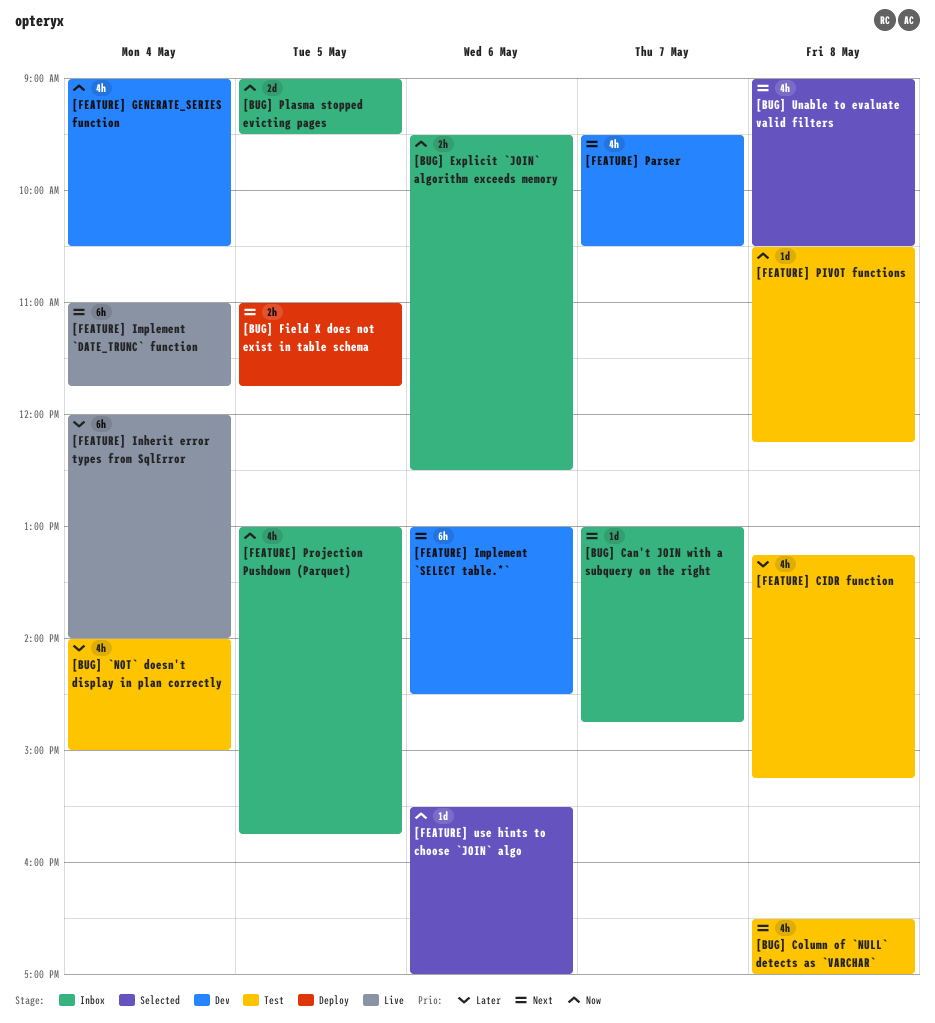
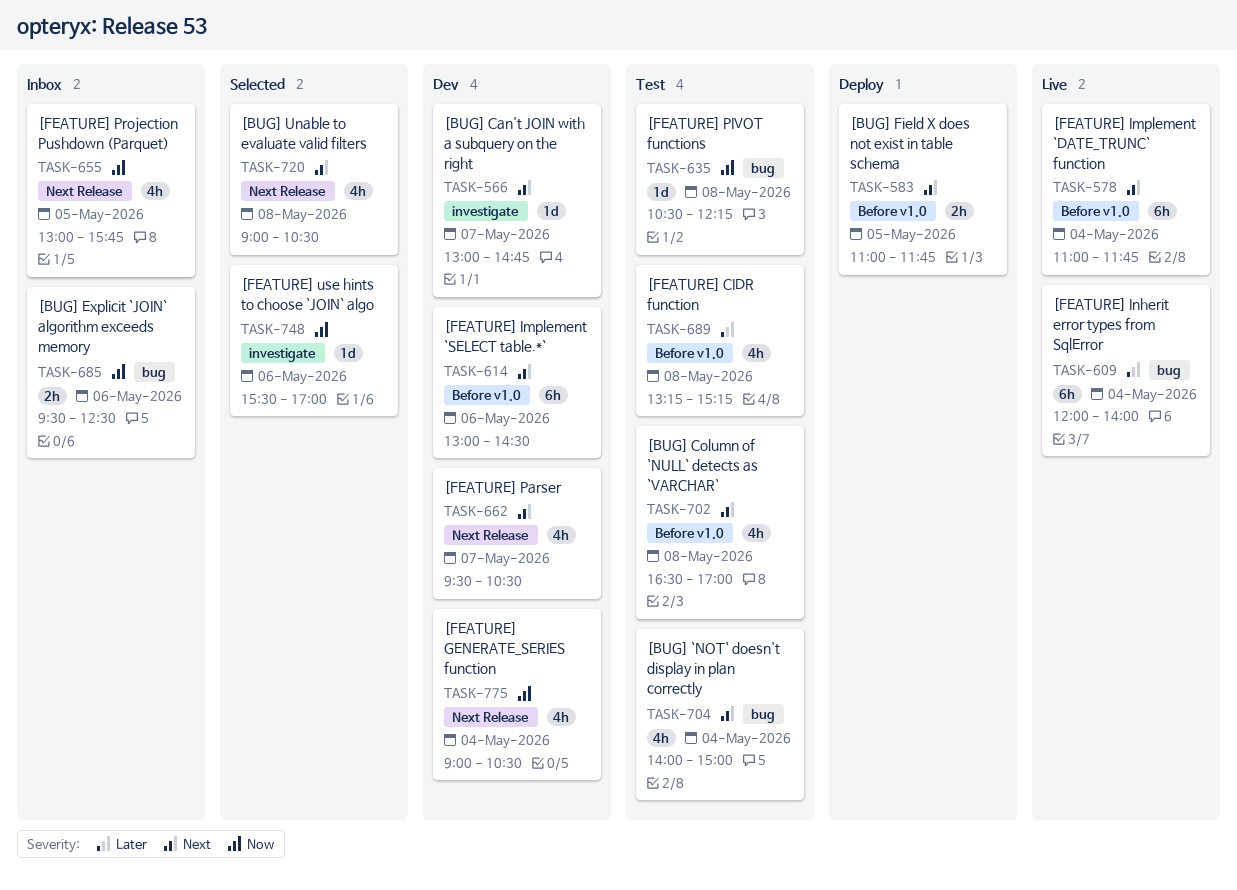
[BUG] `NOT` doesn't display in plan correctly, priority: Later -> Next
[BUG] Can't JOIN with a subquery on the right, status: Inbox -> Dev
[BUG] Plasma stopped evicting pages: present -> none

